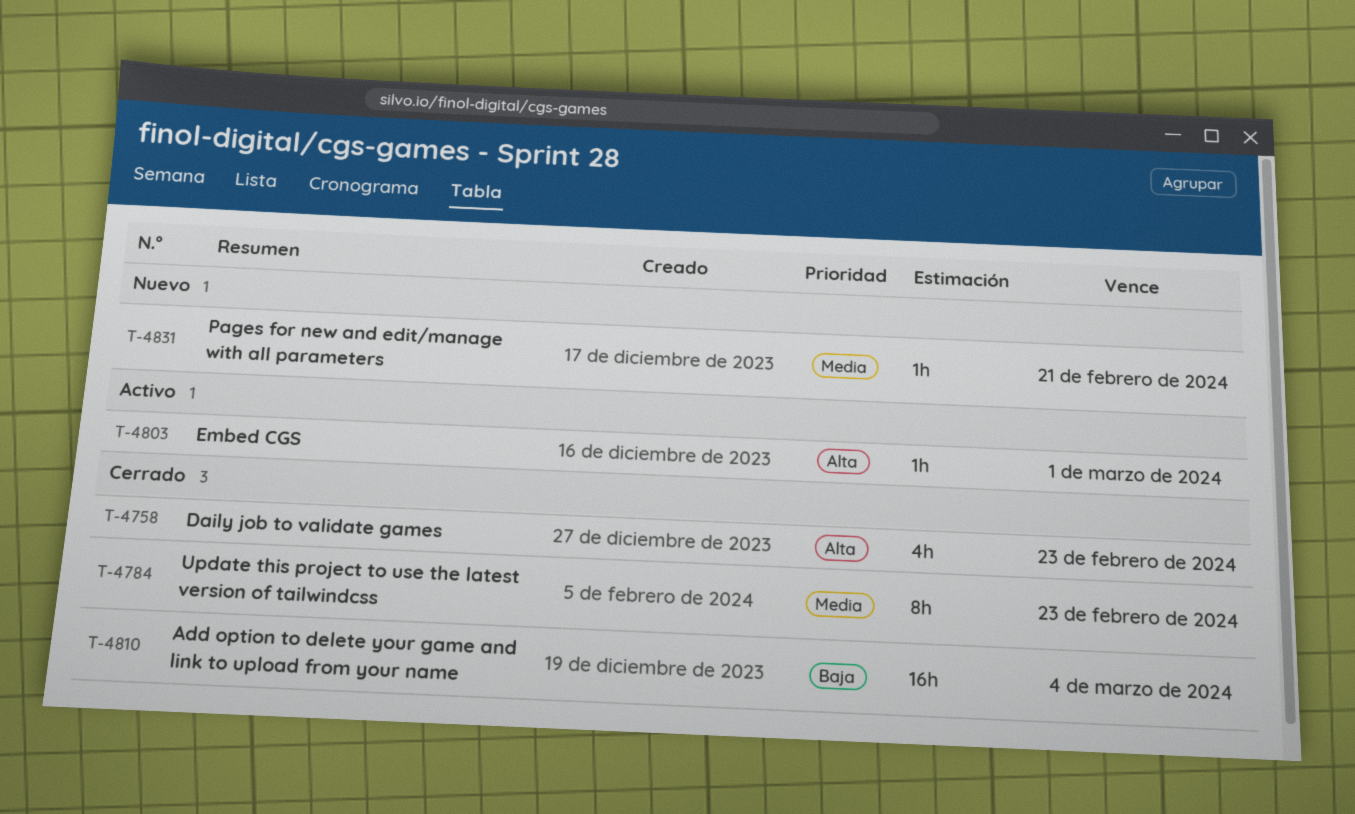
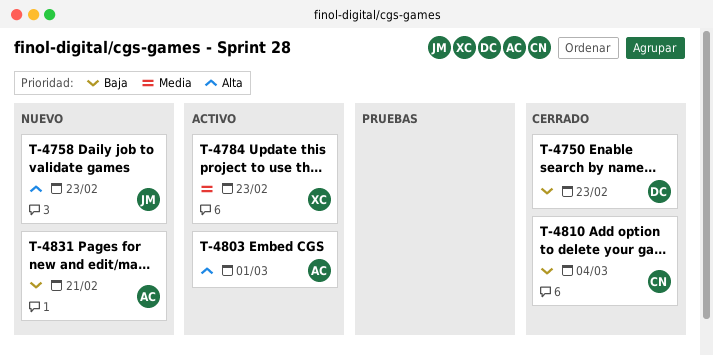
T-4750: none -> present
T-4758, status: Cerrado -> Nuevo
T-4784, status: Cerrado -> Activo
T-4831, priority: Media -> Baja

